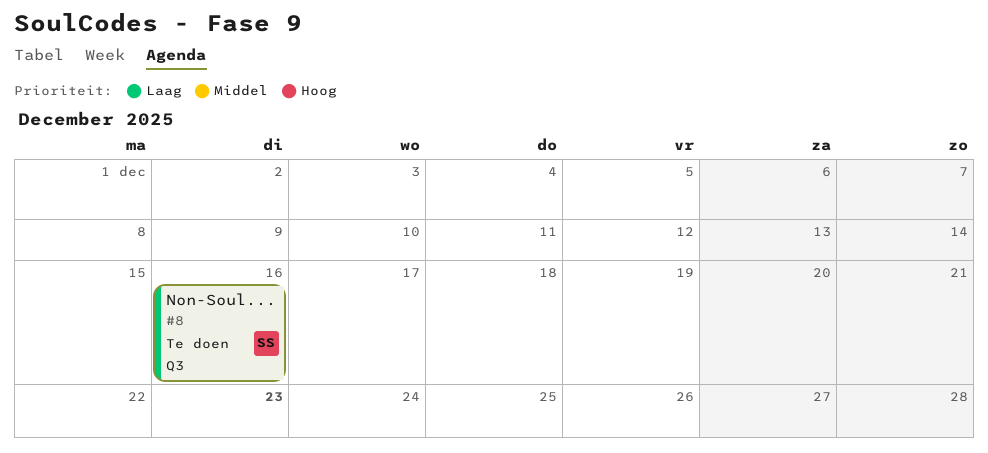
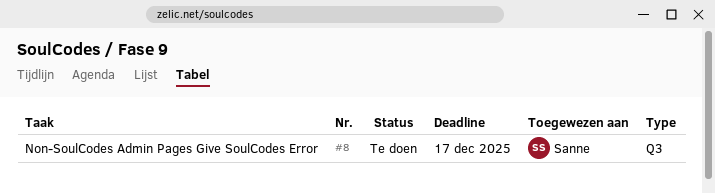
#8, due: Dec 16 -> Dec 17

